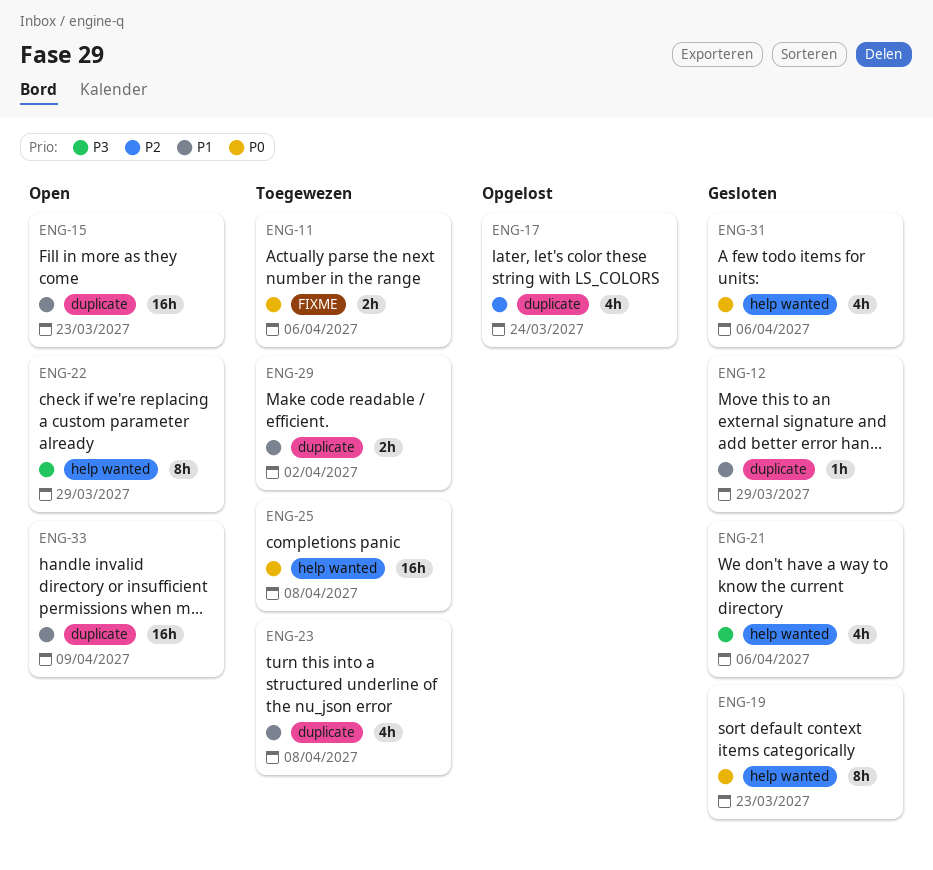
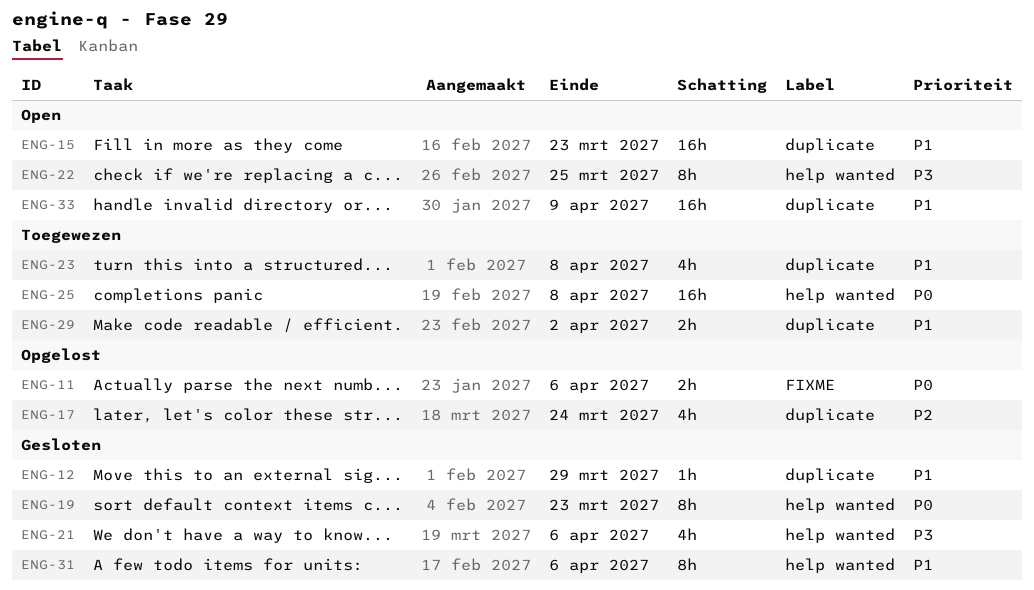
ENG-11, status: Toegewezen -> Opgelost
ENG-22, due: Mar 29 -> Mar 25
ENG-31, priority: P0 -> P1
ENG-31, estimate: 4h -> 8h

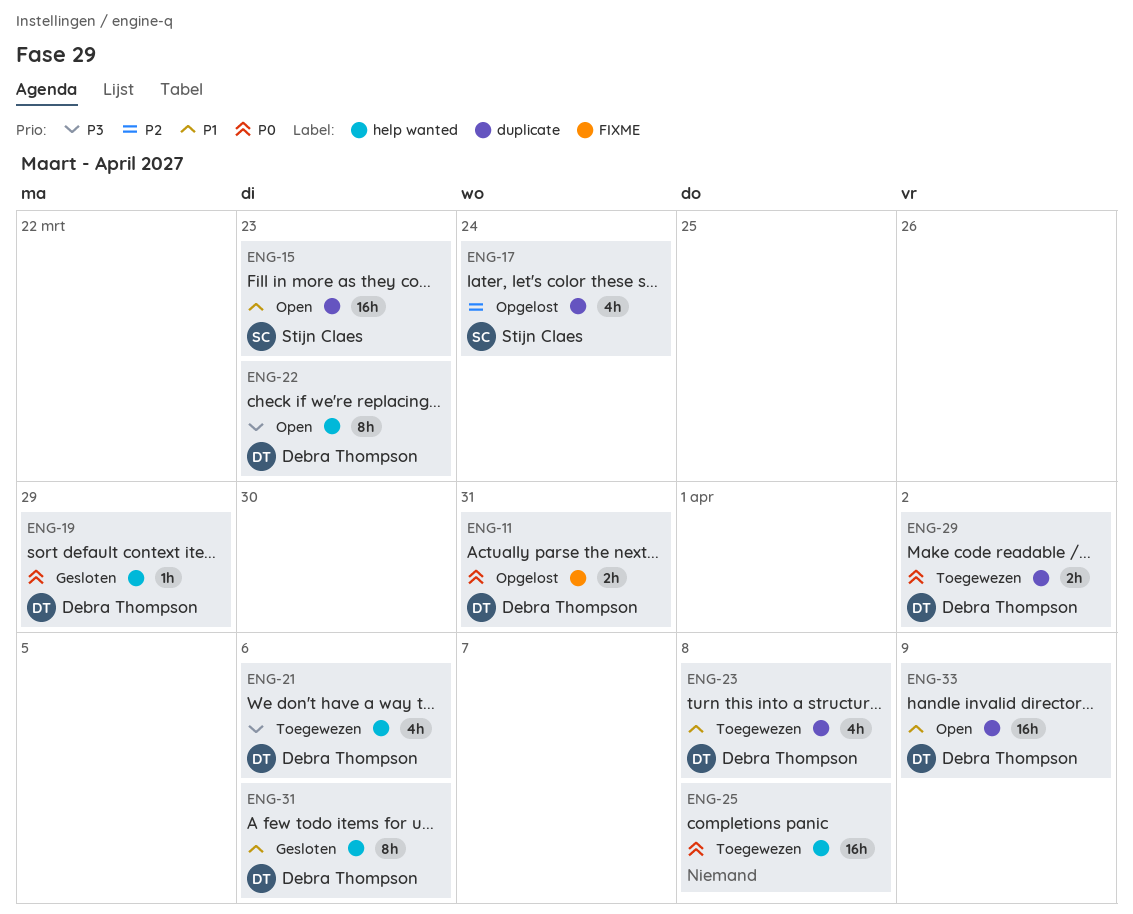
ENG-11, due: Apr 6 -> Mar 31
ENG-12: present -> none
ENG-19, estimate: 8h -> 1h
ENG-19, due: Mar 23 -> Mar 29
ENG-21, status: Gesloten -> Toegewezen
ENG-22, due: Mar 25 -> Mar 23
ENG-29, priority: P1 -> P0

